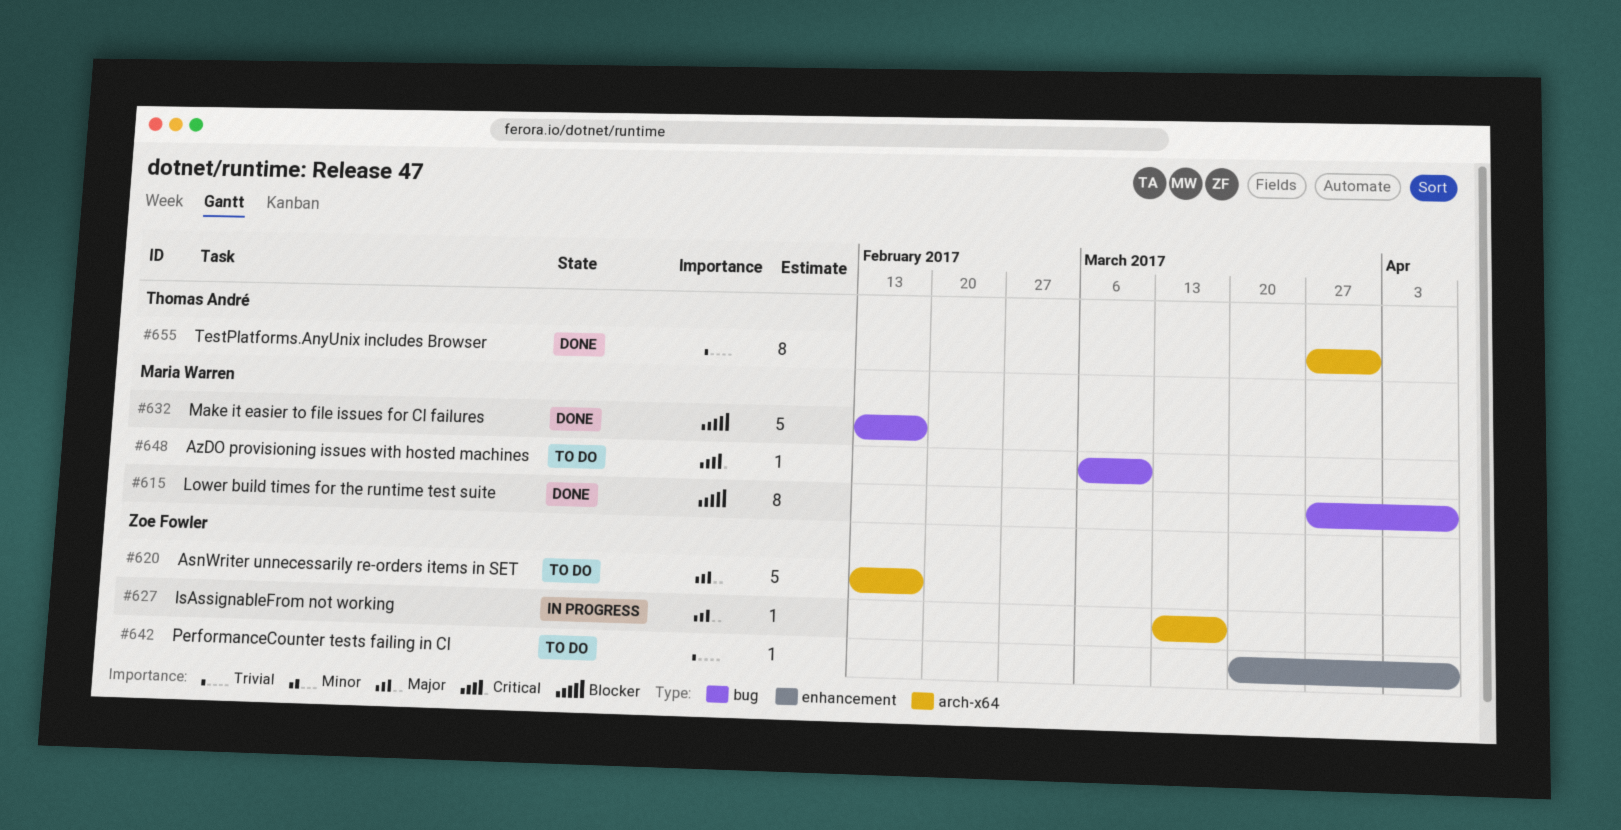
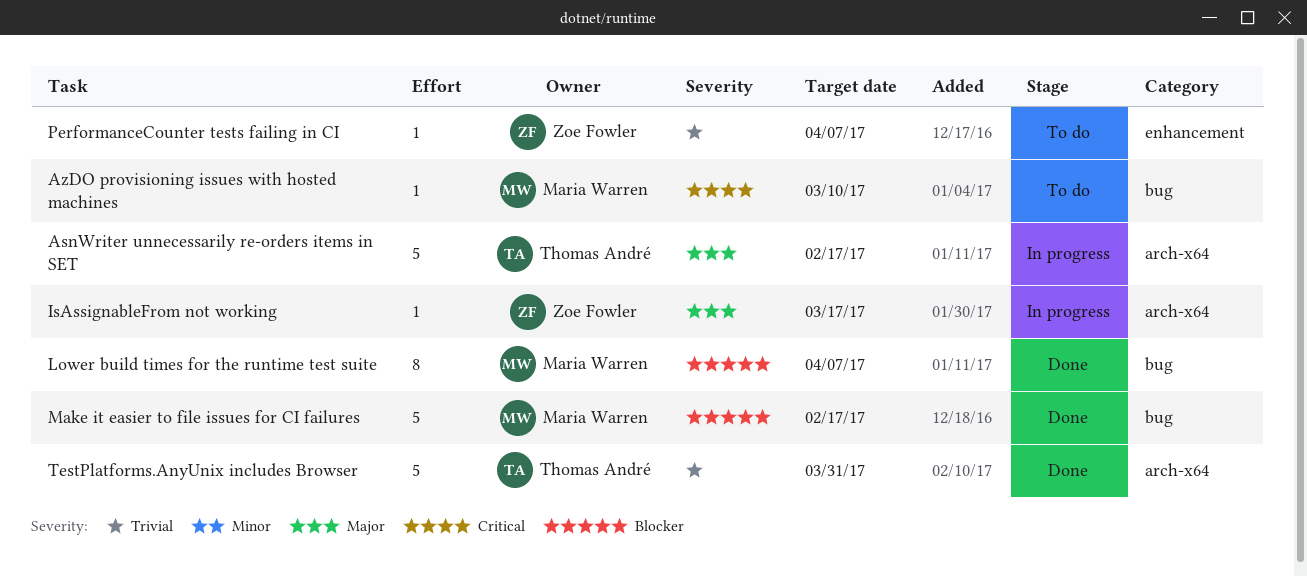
AsnWriter unnecessarily re-orders items in SET, status: To do -> In progress
AsnWriter unnecessarily re-orders items in SET, owner: Zoe Fowler -> Thomas André
TestPlatforms.AnyUnix includes Browser, estimate: 8 -> 5

